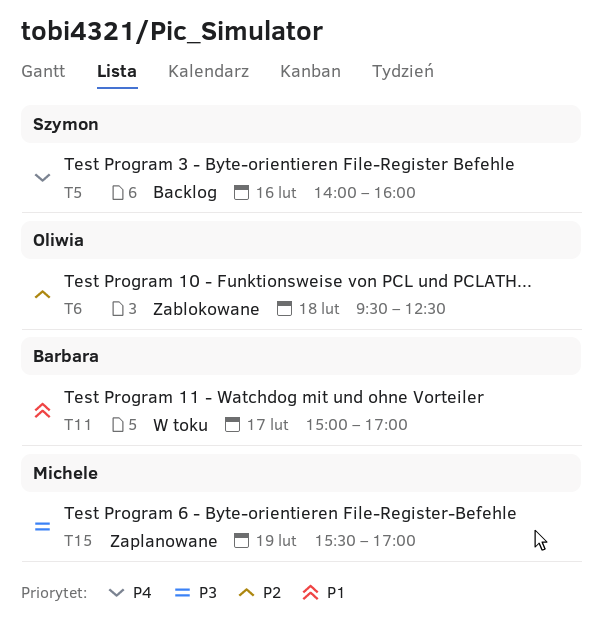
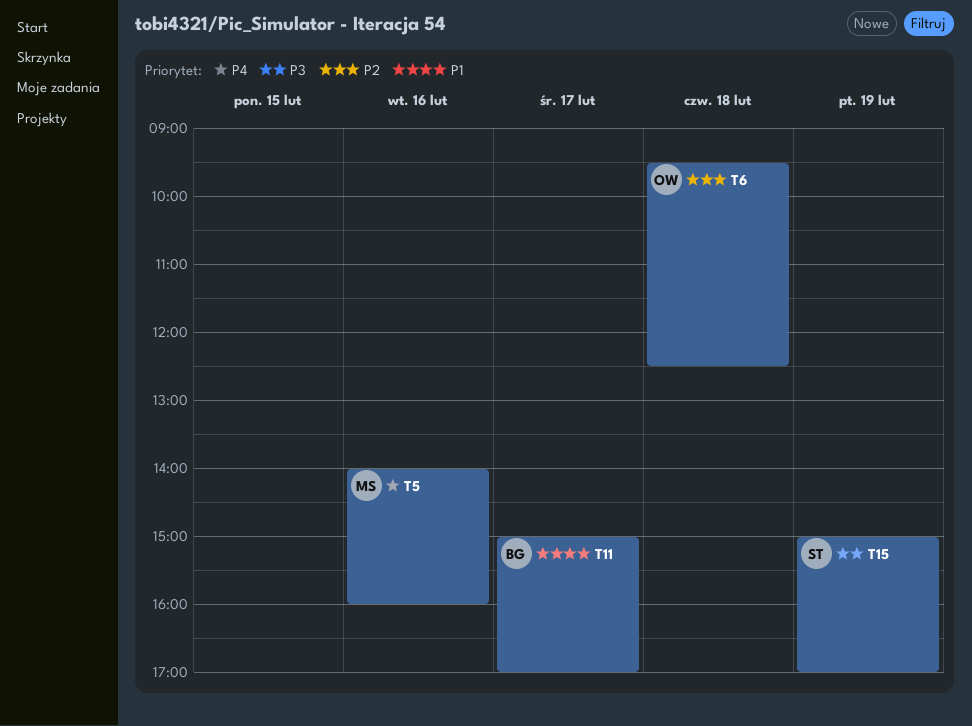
T5, owner: Szymon -> Michele
T15, owner: Michele -> Szymon
T15, begins: 15:30 -> 15:00

